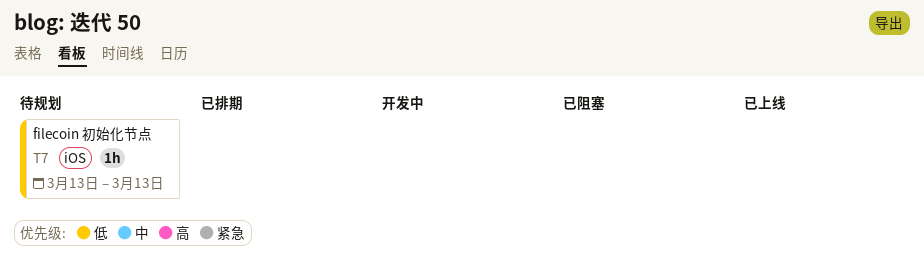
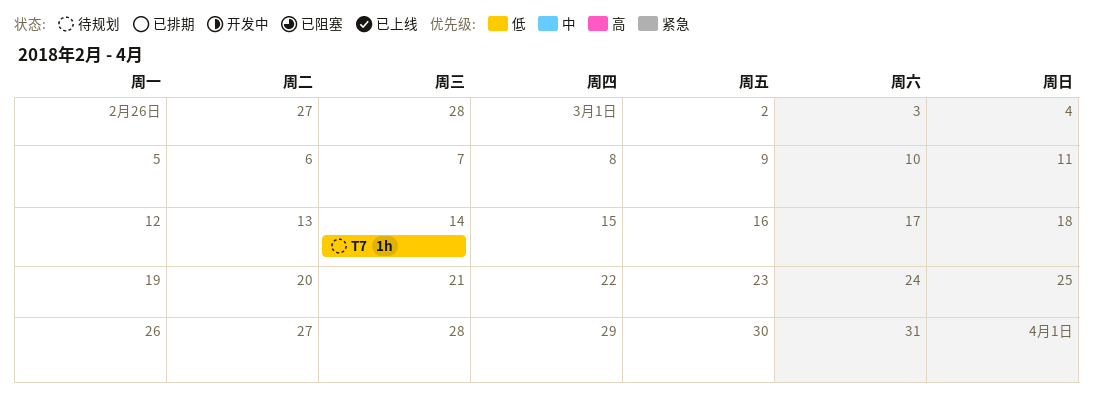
T7, start: Mar 13 -> Mar 14
T7, due: Mar 13 -> Mar 14

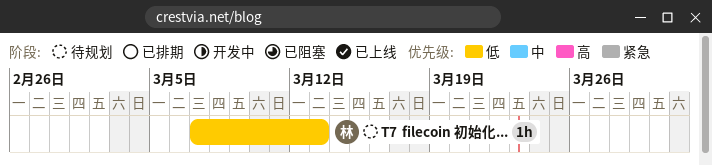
T7, start: Mar 14 -> Mar 7
T7, due: Mar 14 -> Mar 13

